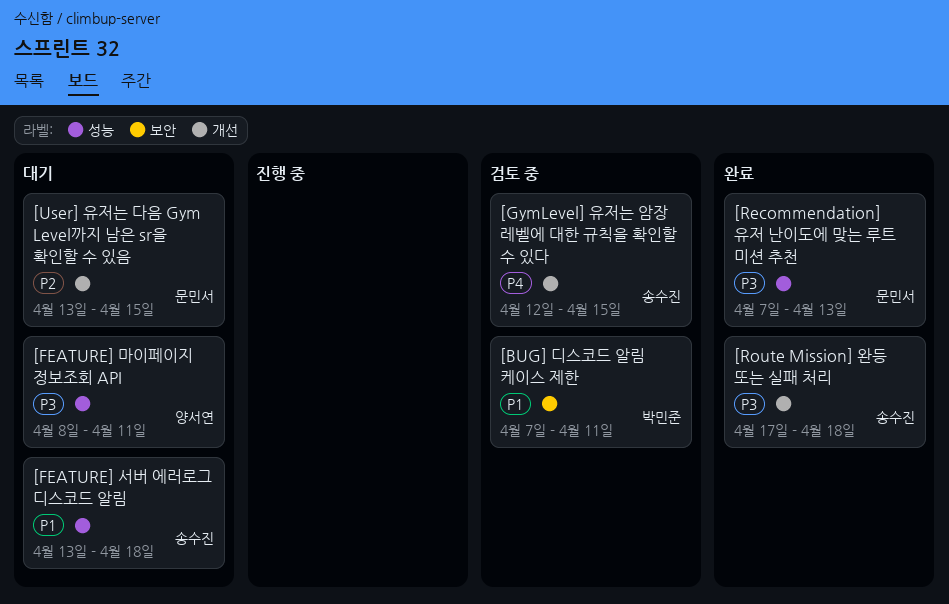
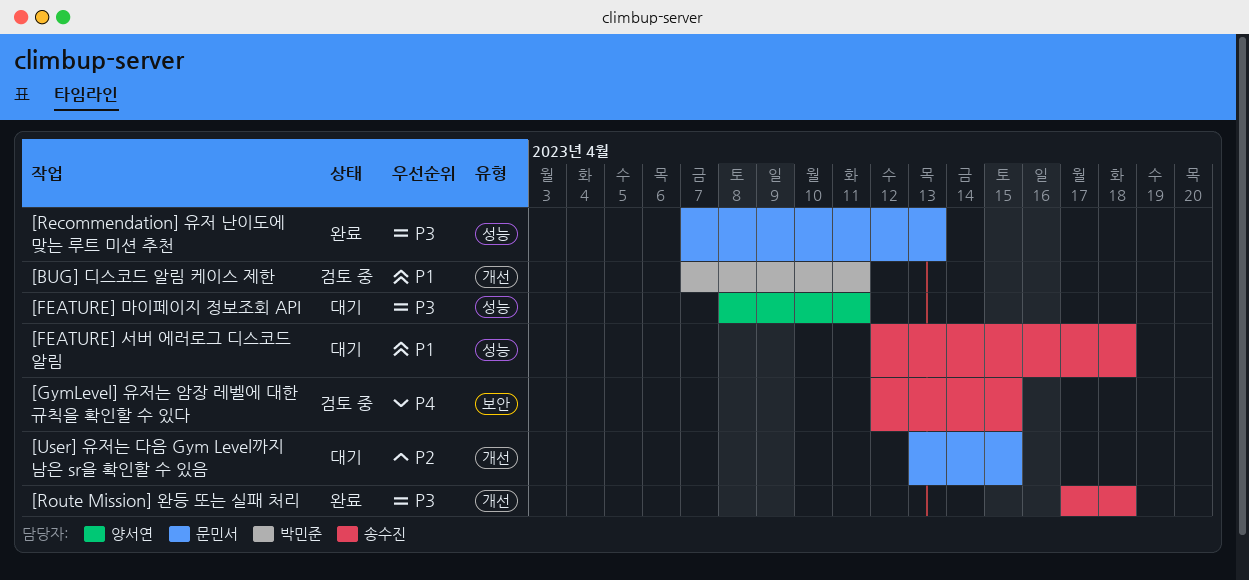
[BUG] 디스코드 알림 케이스 제한, label: 보안 -> 개선
[FEATURE] 서버 에러로그 디스코드 알림, start: Apr 13 -> Apr 12
[GymLevel] 유저는 암장 레벨에 대한 규칙을 확인할 수 있다, label: 개선 -> 보안

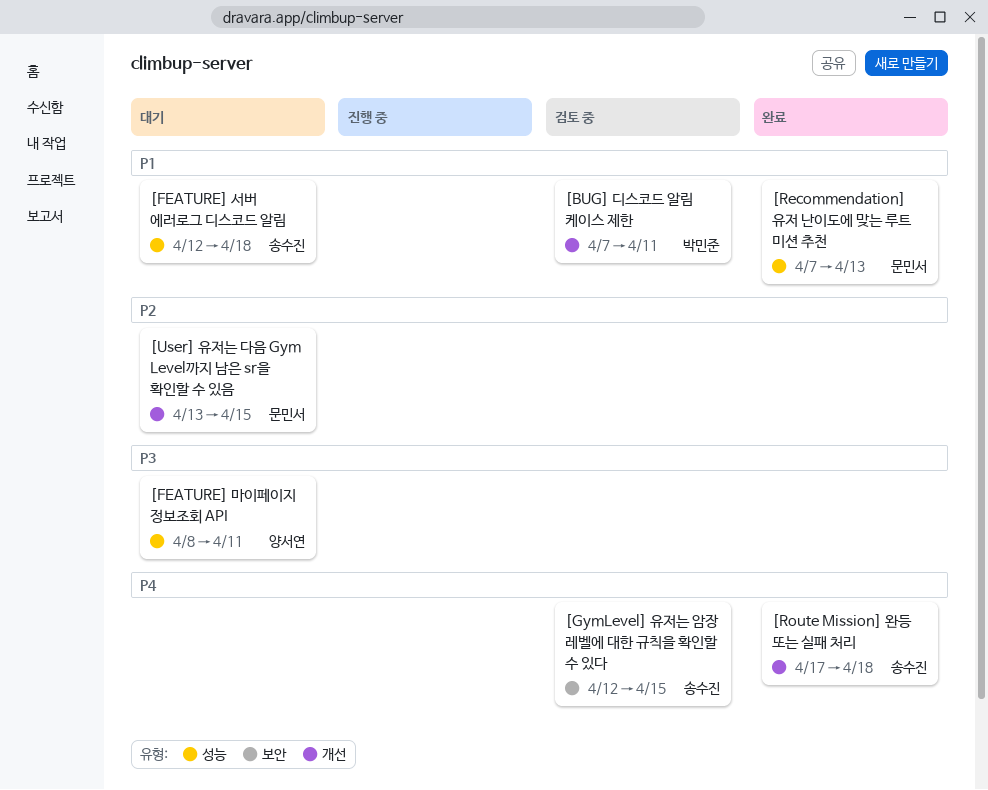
[Recommendation] 유저 난이도에 맞는 루트 미션 추천, priority: P3 -> P1
[Route Mission] 완등 또는 실패 처리, priority: P3 -> P4

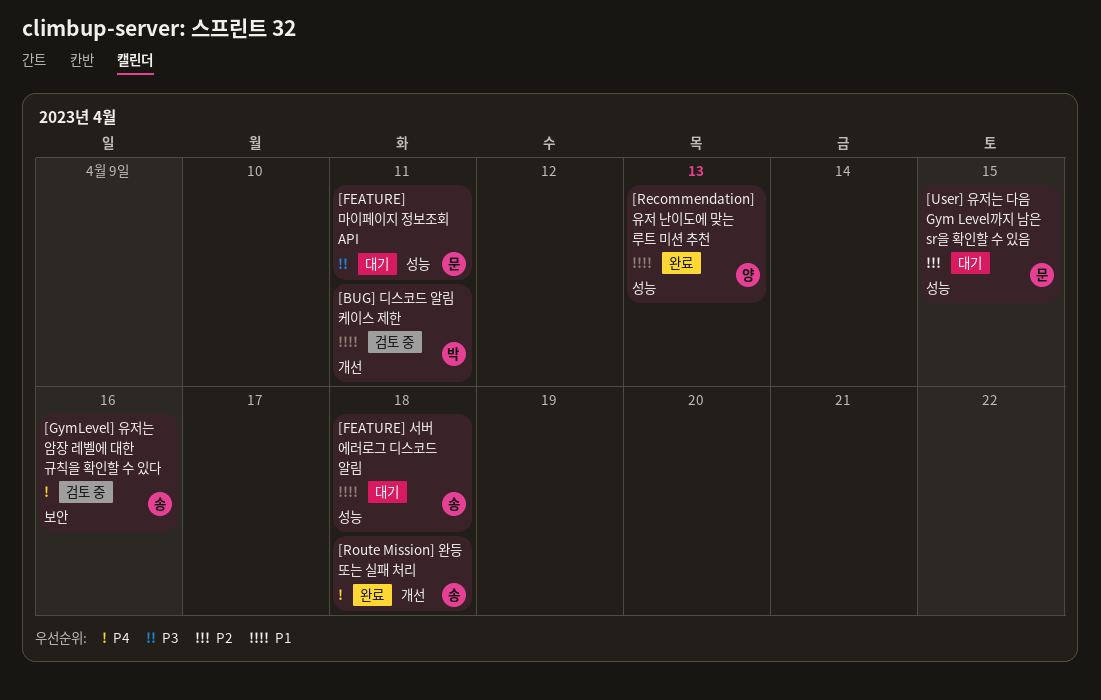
[FEATURE] 마이페이지 정보조회 API, owner: 양서연 -> 문민서
[GymLevel] 유저는 암장 레벨에 대한 규칙을 확인할 수 있다, due: Apr 15 -> Apr 16
[Recommendation] 유저 난이도에 맞는 루트 미션 추천, owner: 문민서 -> 양서연
[User] 유저는 다음 Gym Level까지 남은 sr을 확인할 수 있음, label: 개선 -> 성능

